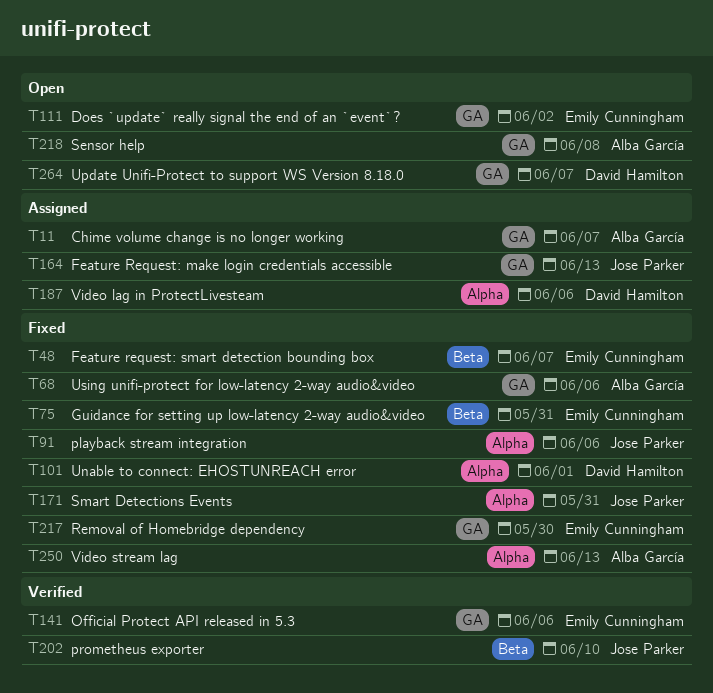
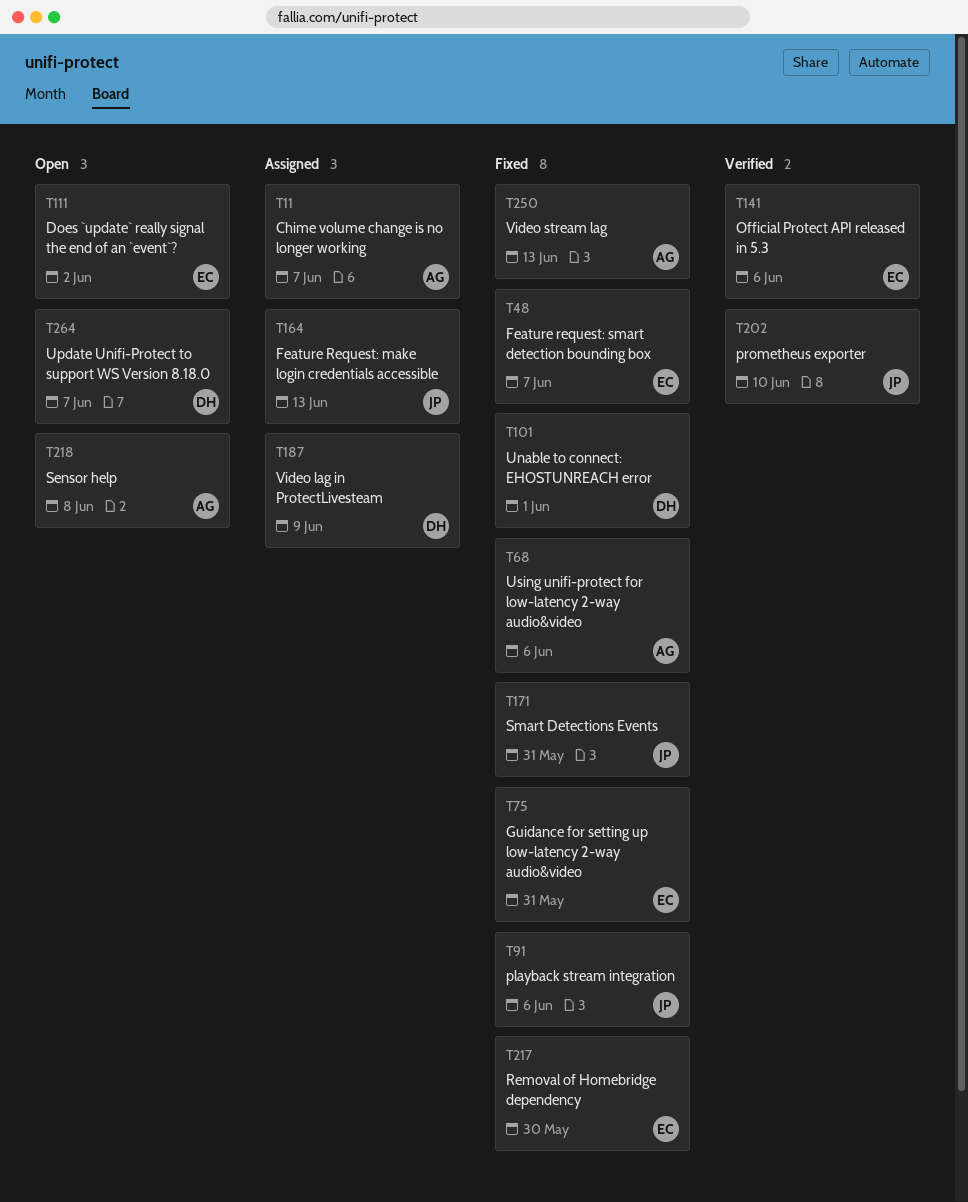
T187, due: Jun 6 -> Jun 9

